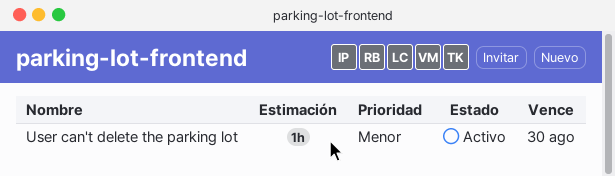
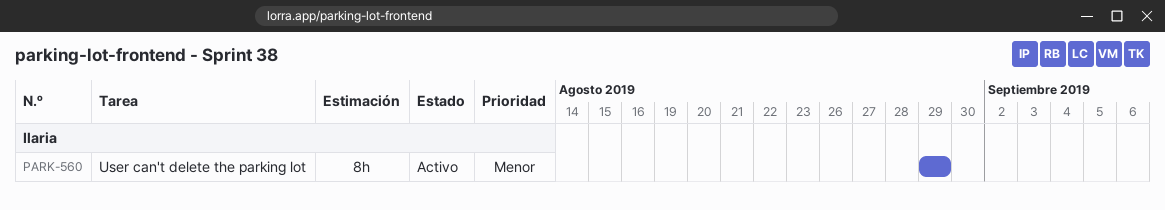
User can't delete the parking lot, estimate: 1h -> 8h
User can't delete the parking lot, due: Aug 30 -> Aug 29

